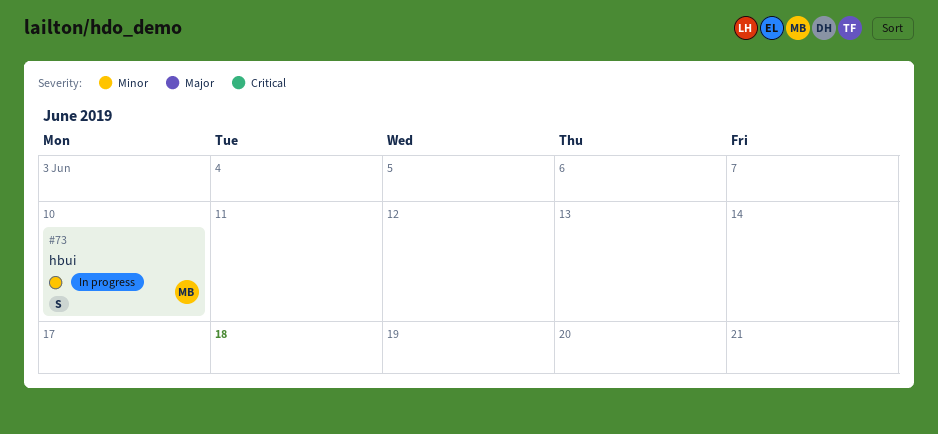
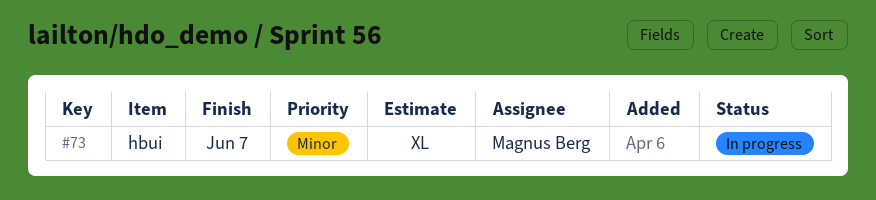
#73, estimate: S -> XL
#73, due: Jun 10 -> Jun 7

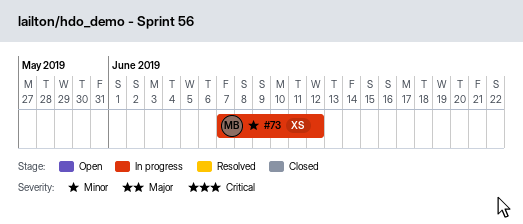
#73, estimate: XL -> XS
#73, due: Jun 7 -> Jun 12

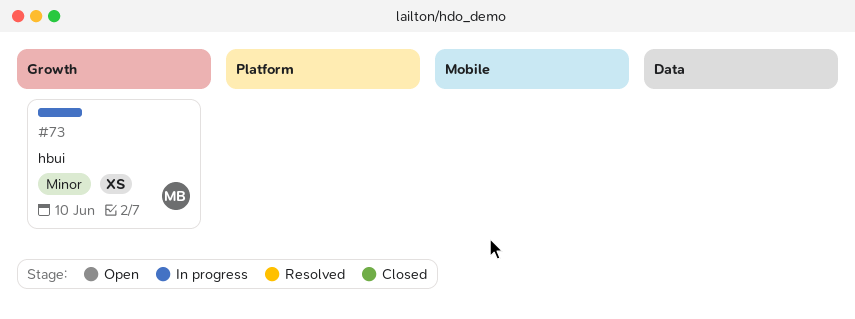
#73, due: Jun 12 -> Jun 10

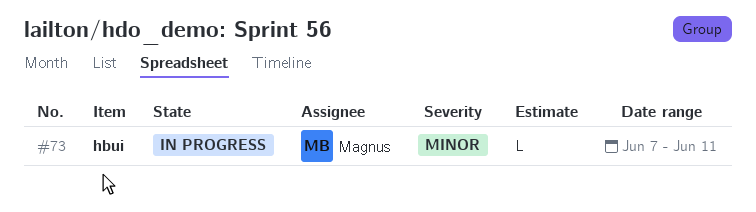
#73, estimate: XS -> L
#73, due: Jun 10 -> Jun 11

